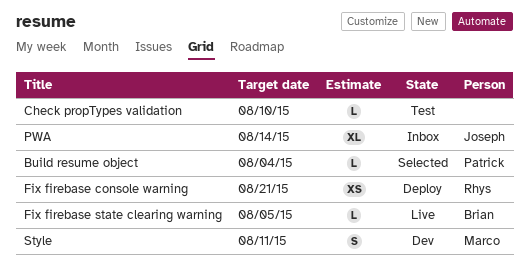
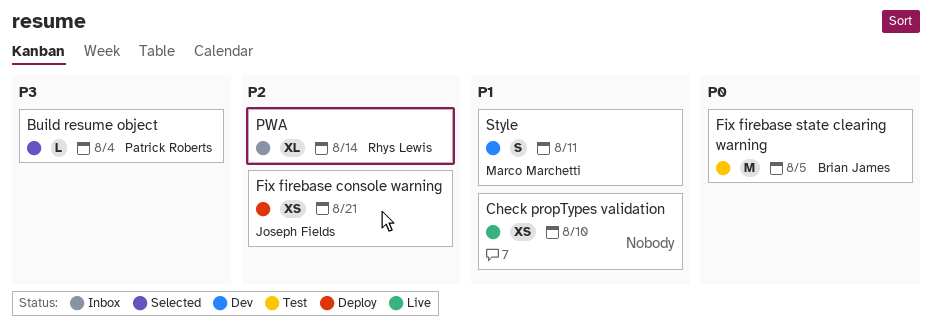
Check propTypes validation, status: Test -> Live
Check propTypes validation, estimate: L -> XS
Fix firebase console warning, owner: Rhys Lewis -> Joseph Fields
Fix firebase state clearing warning, status: Live -> Test
Fix firebase state clearing warning, estimate: L -> M
PWA, owner: Joseph Fields -> Rhys Lewis

